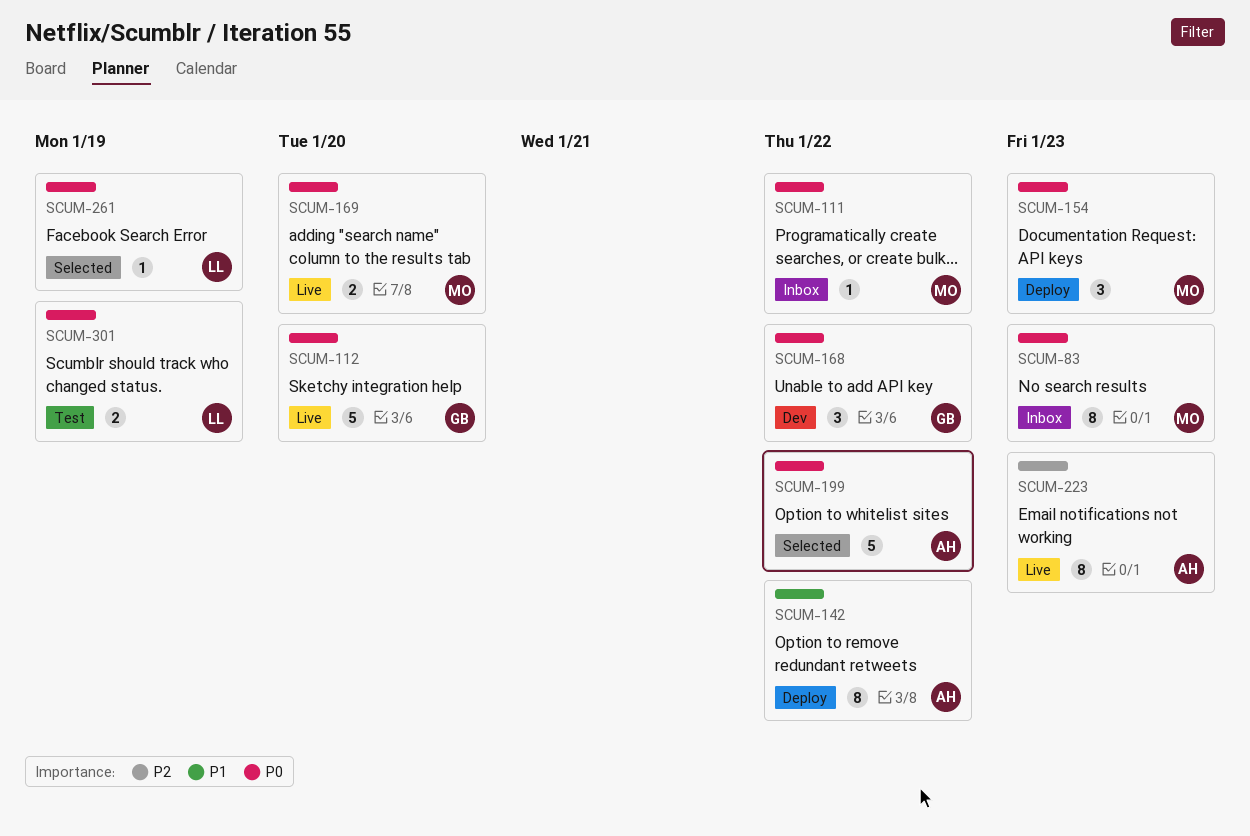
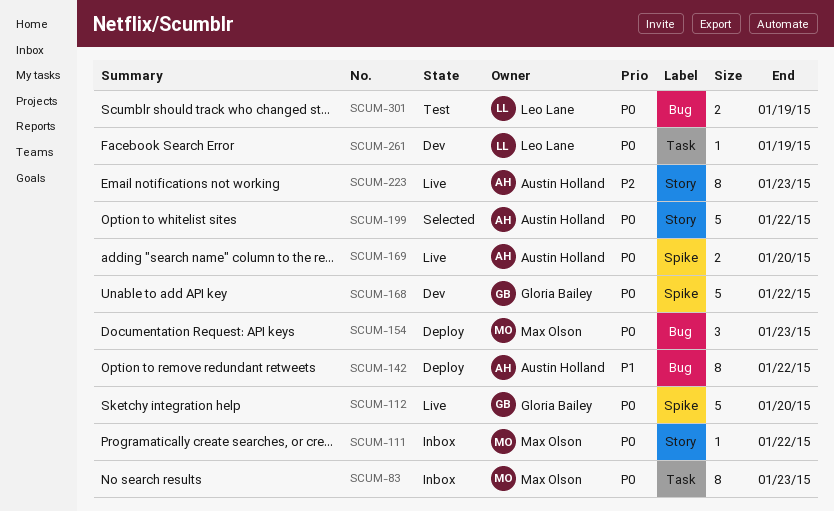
SCUM-168, estimate: 3 -> 5
SCUM-169, owner: Max Olson -> Austin Holland
SCUM-261, status: Selected -> Dev

